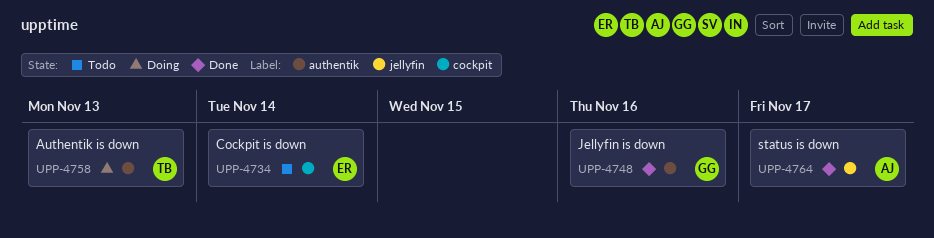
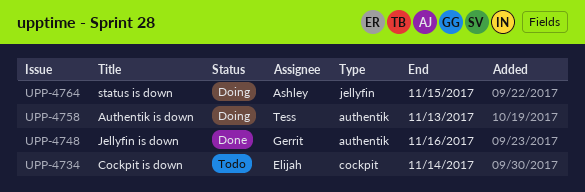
UPP-4764, status: Done -> Doing
UPP-4764, due: Nov 17 -> Nov 15

